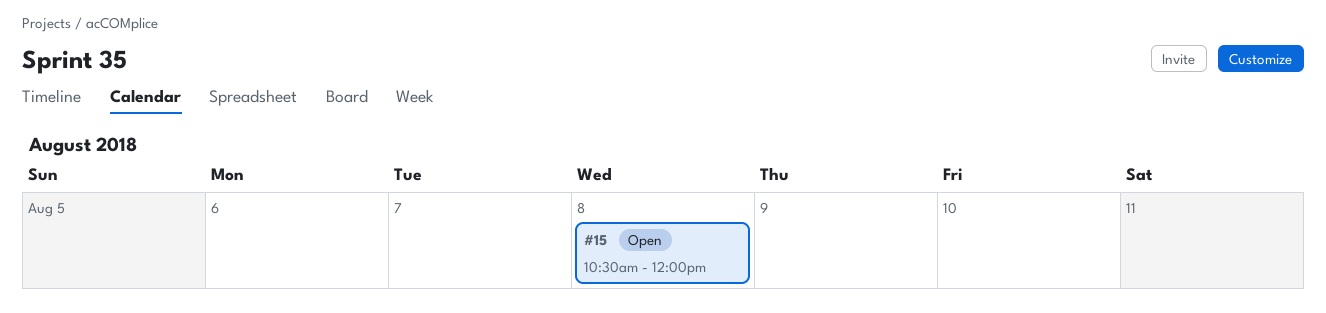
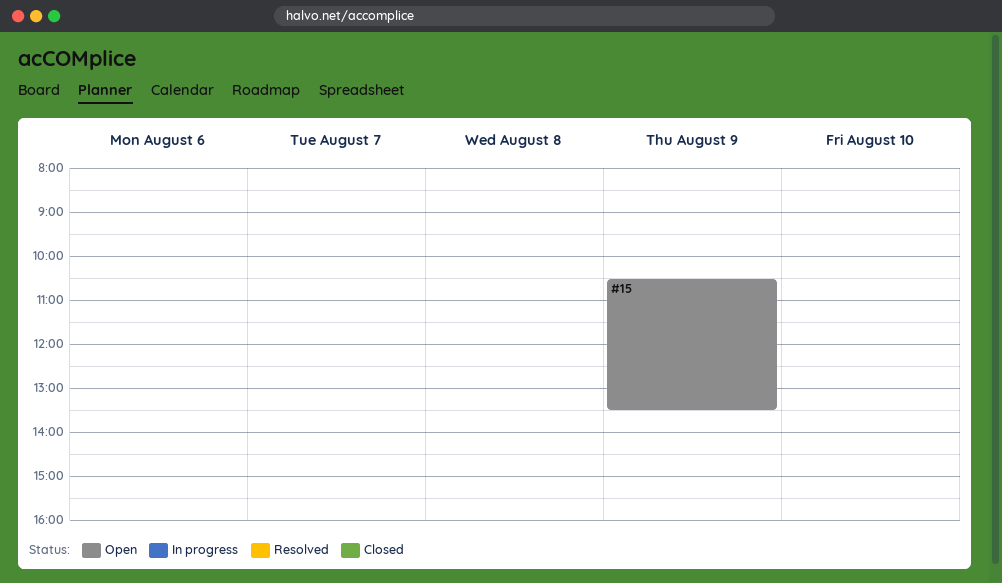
#15, day: Aug 8 -> Aug 9
#15, ends: 12:00 -> 13:30

